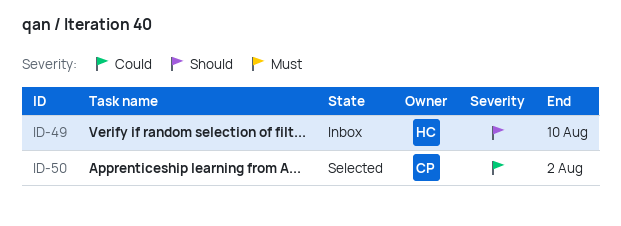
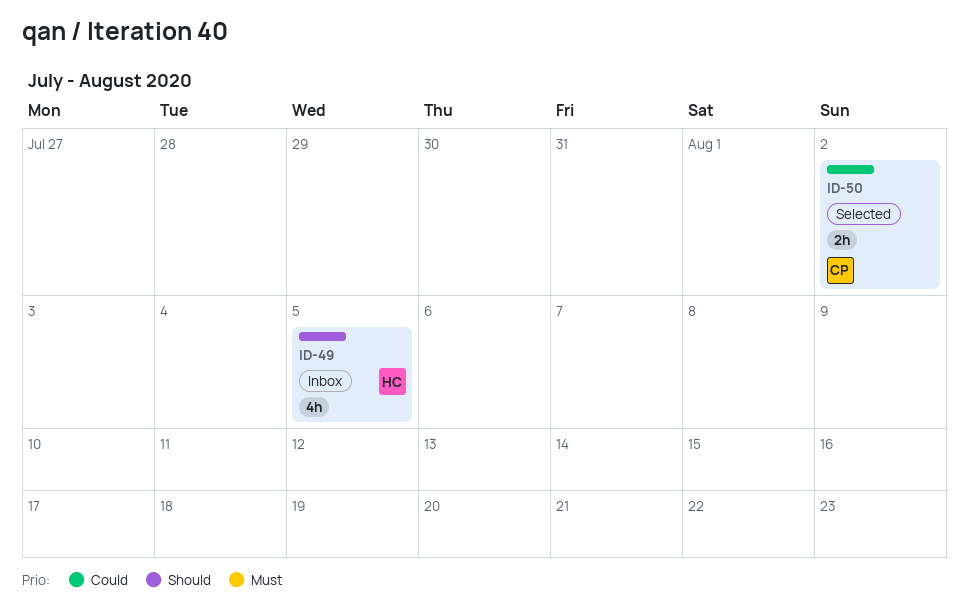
ID-49, due: Aug 10 -> Aug 5

